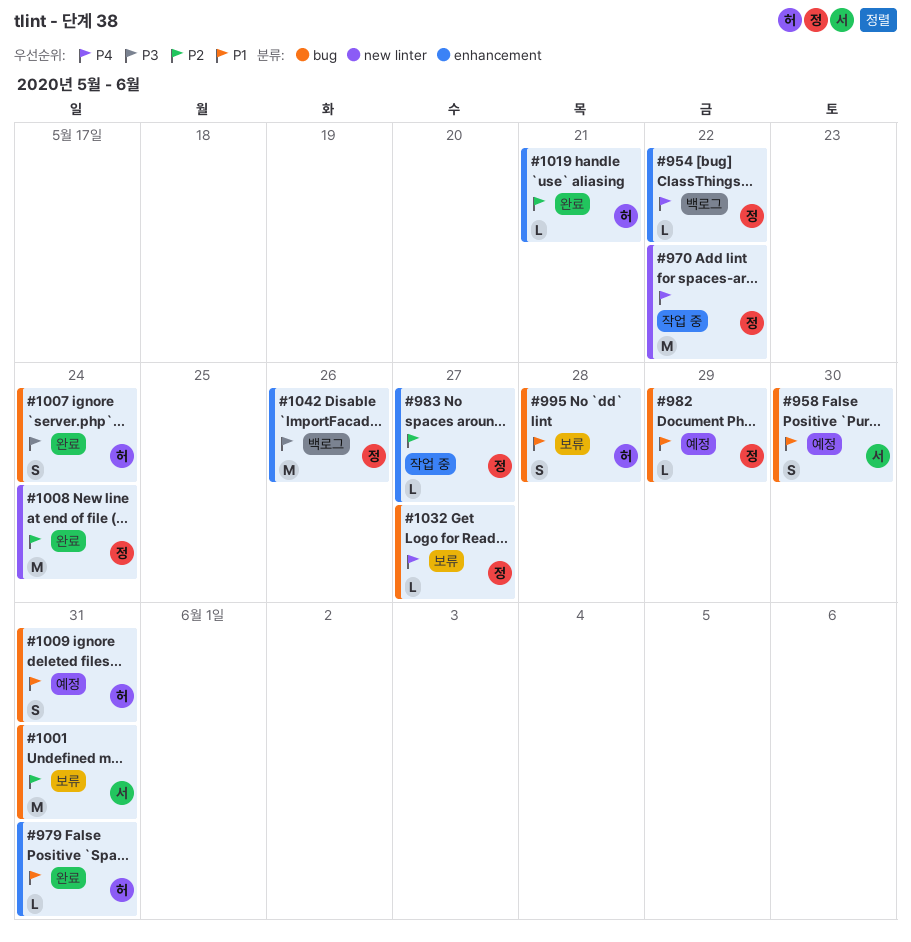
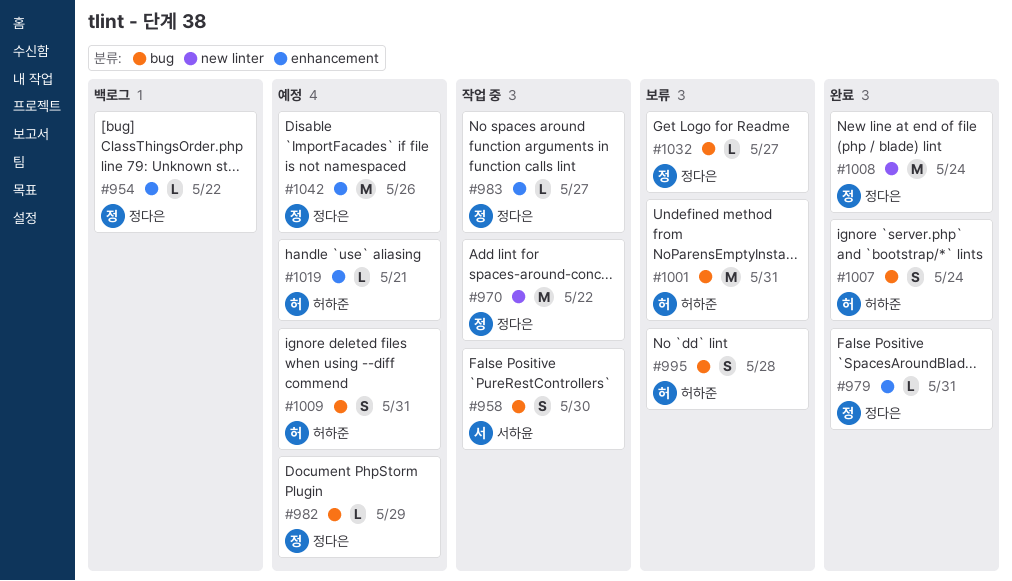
#958, status: 예정 -> 작업 중
#979, owner: 허하준 -> 정다은
#1001, owner: 서하윤 -> 허하준
#1019, status: 완료 -> 예정
#1042, status: 백로그 -> 예정

